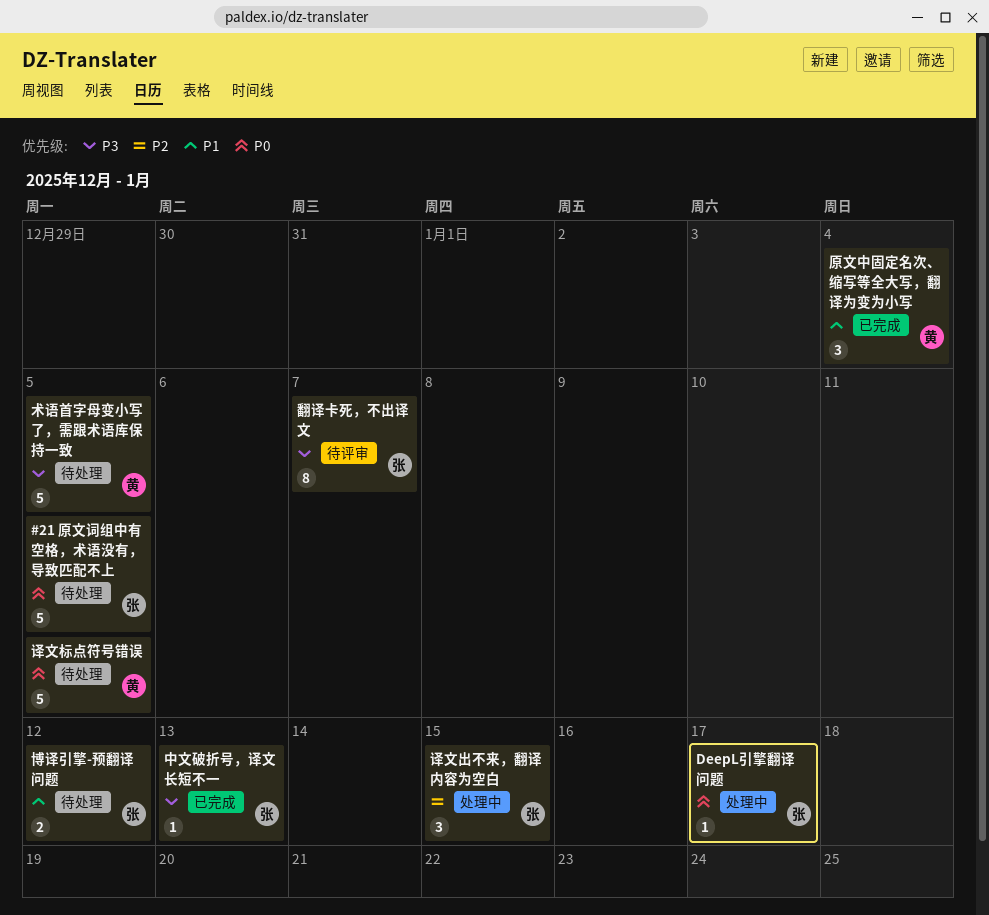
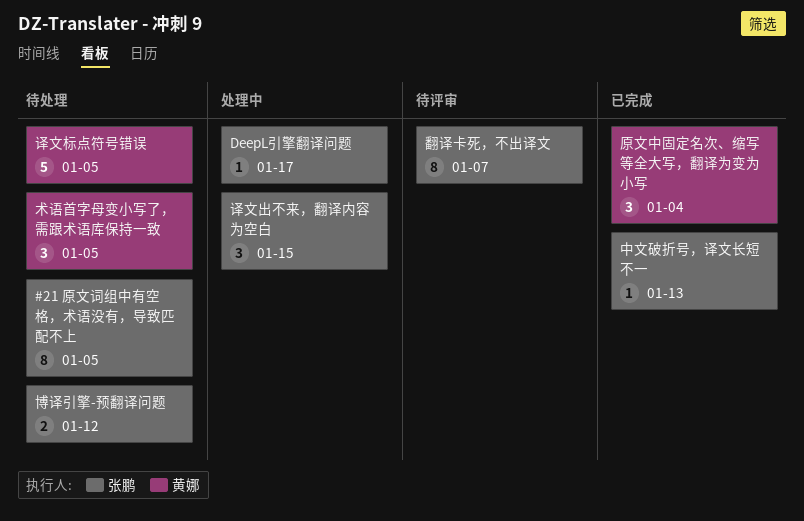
#21 原文词组中有空格，术语没有，导致匹配不上, estimate: 5 -> 8
术语首字母变小写了，需跟术语库保持一致, estimate: 5 -> 3

